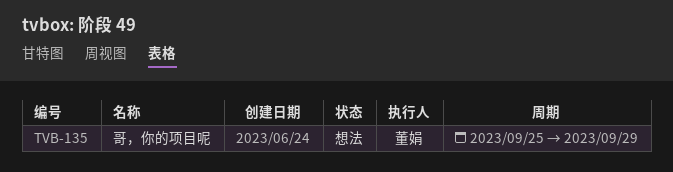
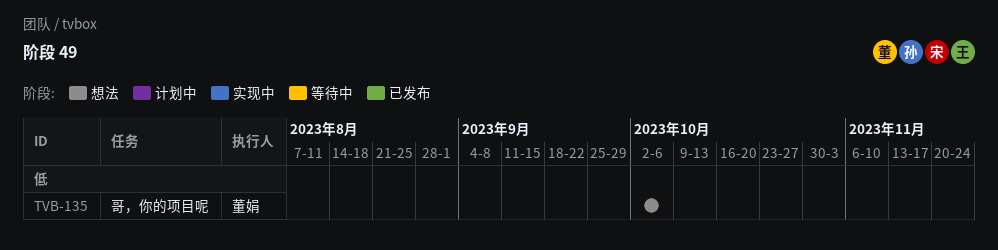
TVB-135, start: Sep 25 -> Oct 2
TVB-135, due: Sep 29 -> Oct 6

